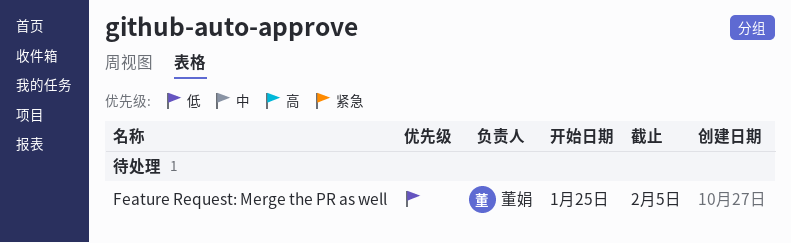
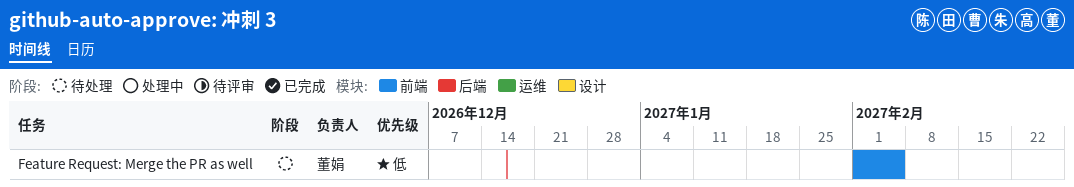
Feature Request: Merge the PR as well, start: Jan 25 -> Feb 1

